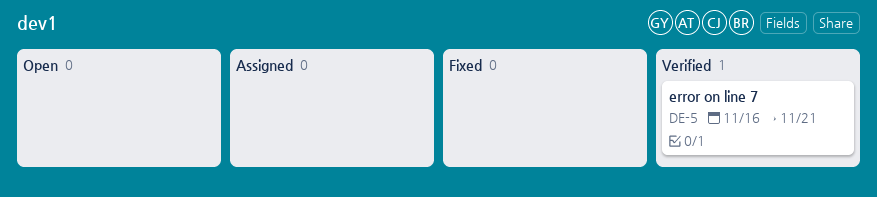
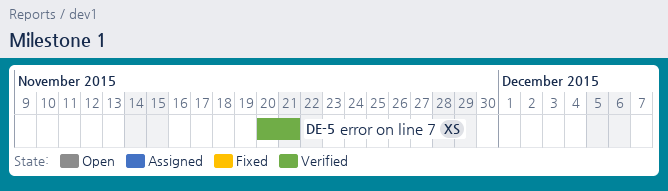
DE-5, start: Nov 16 -> Nov 20

